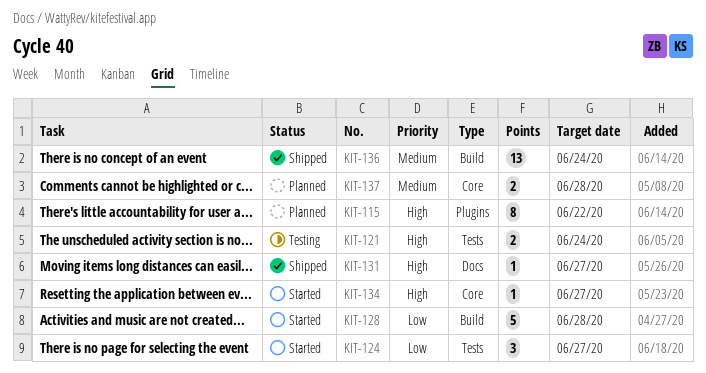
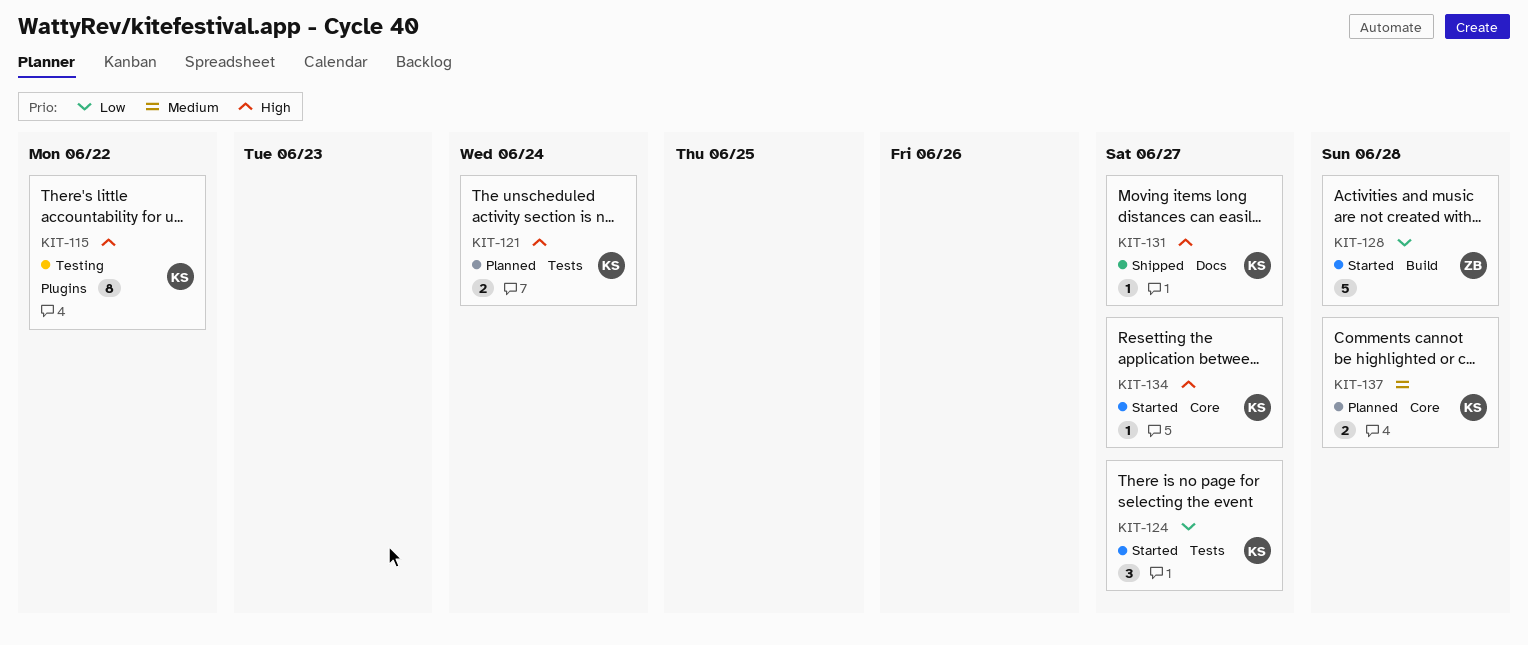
KIT-115, status: Planned -> Testing
KIT-121, status: Testing -> Planned
KIT-136: present -> none

